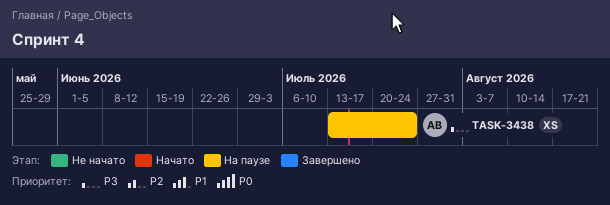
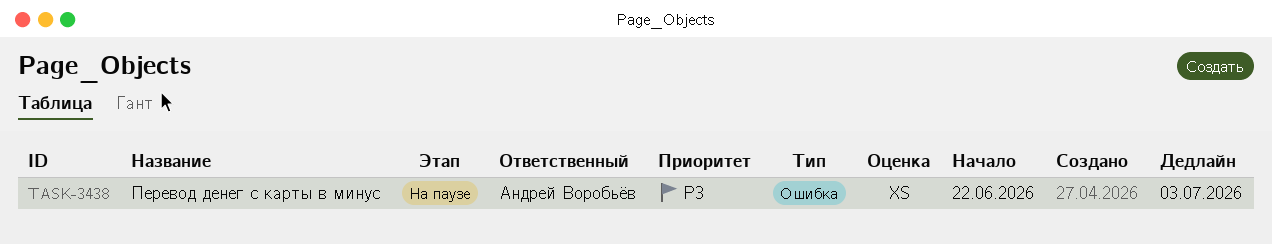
TASK-3438, start: Jul 13 -> Jun 22
TASK-3438, due: Jul 24 -> Jul 3

